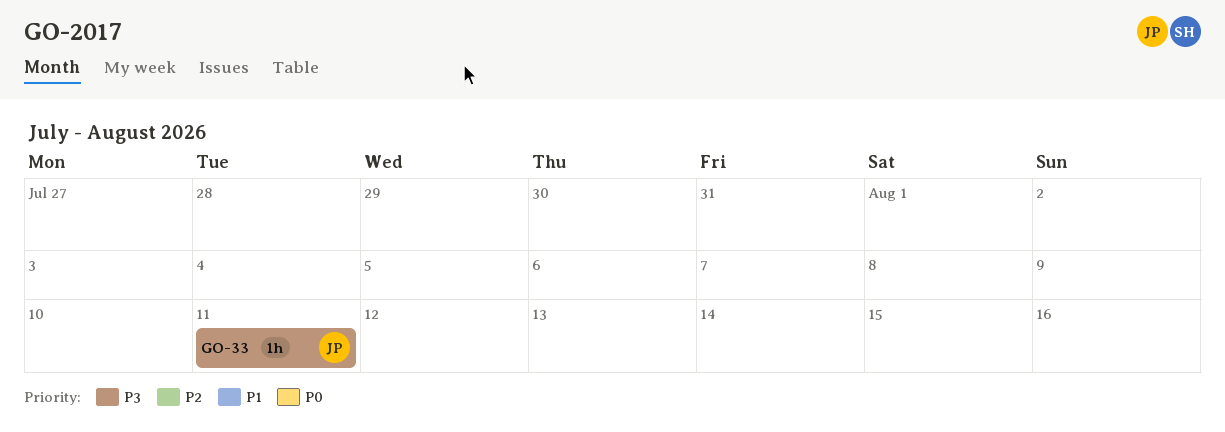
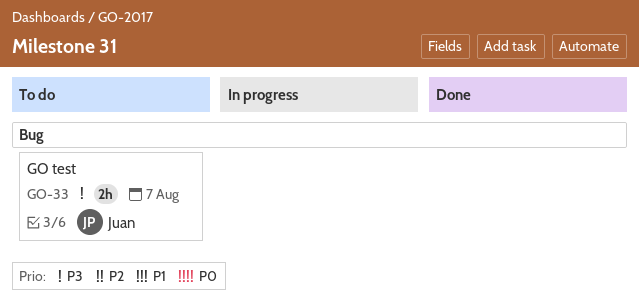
GO-33, estimate: 1h -> 2h
GO-33, due: Aug 11 -> Aug 7

